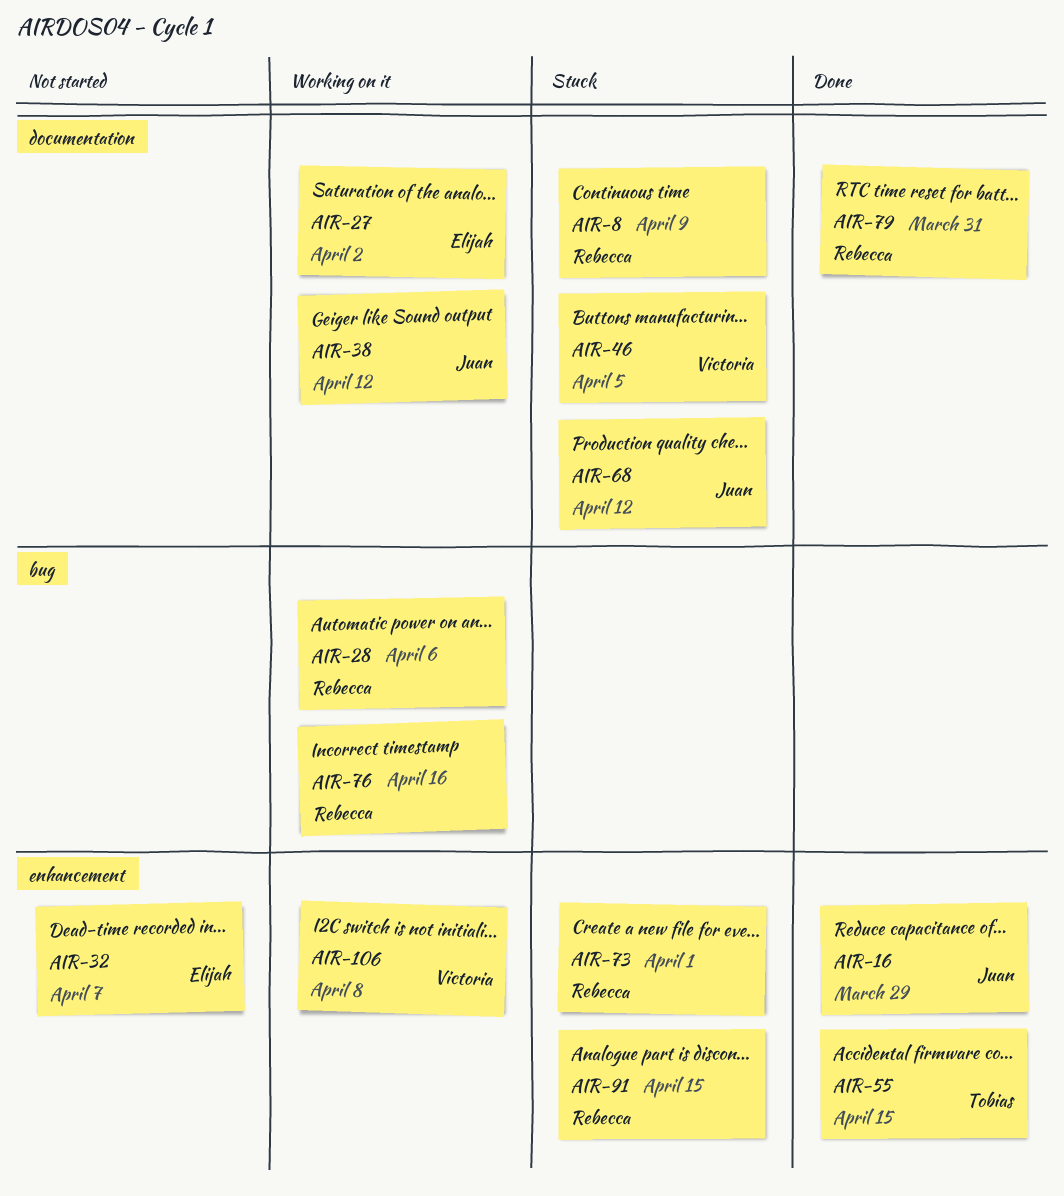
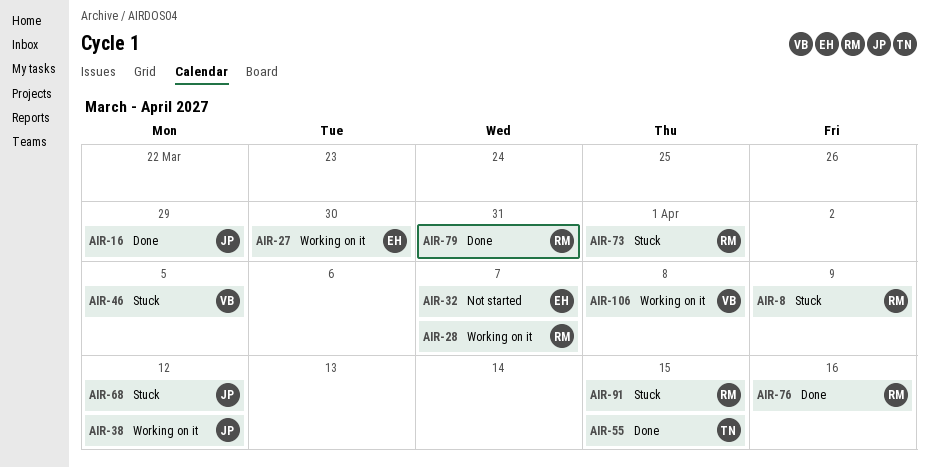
AIR-27, due: Apr 2 -> Mar 30
AIR-28, due: Apr 6 -> Apr 7
AIR-76, status: Working on it -> Done

